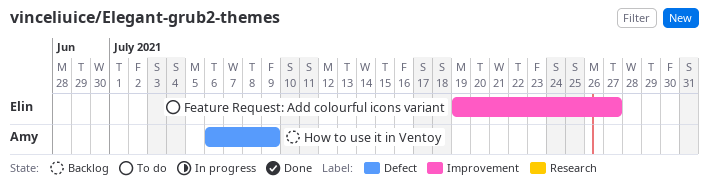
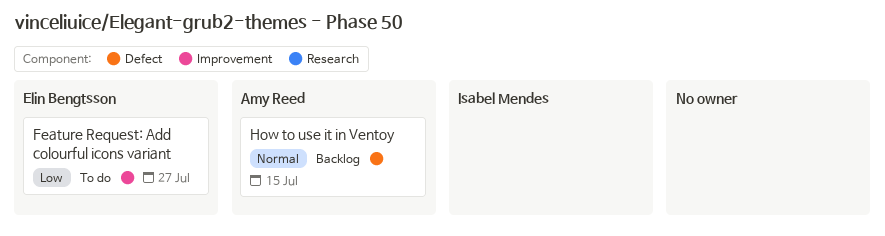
How to use it in Ventoy, due: Jul 9 -> Jul 15

